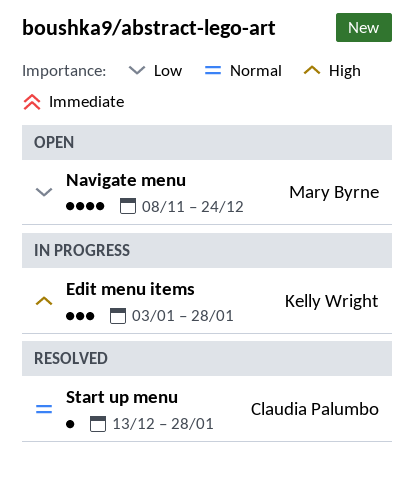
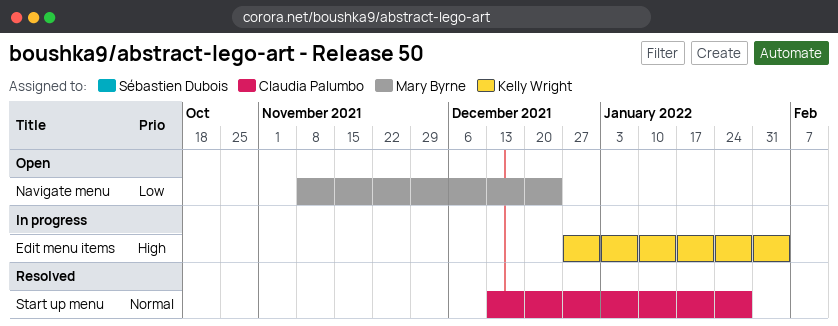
Edit menu items, start: Jan 3 -> Dec 27
Edit menu items, due: Jan 28 -> Feb 4

